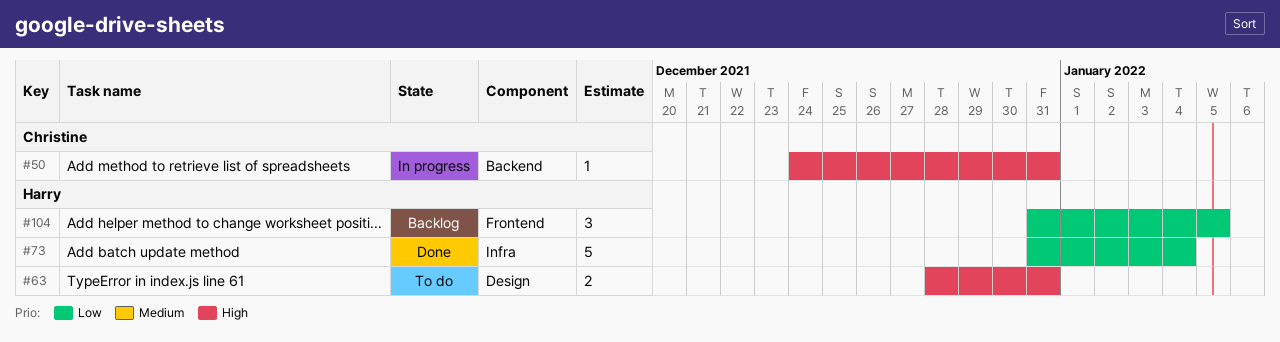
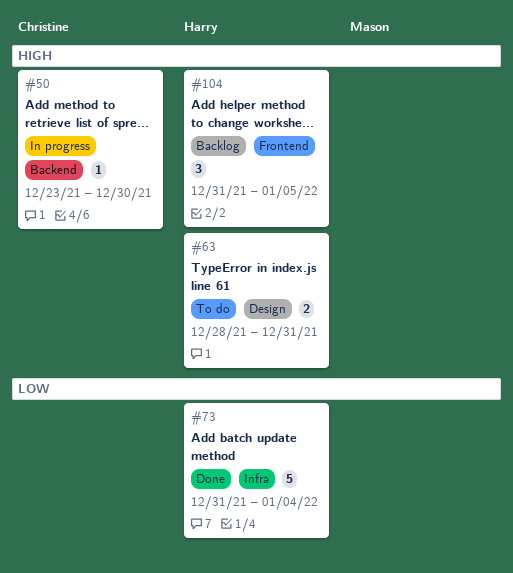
#50, start: Dec 24 -> Dec 23
#50, due: Dec 31 -> Dec 30
#104, priority: Low -> High

